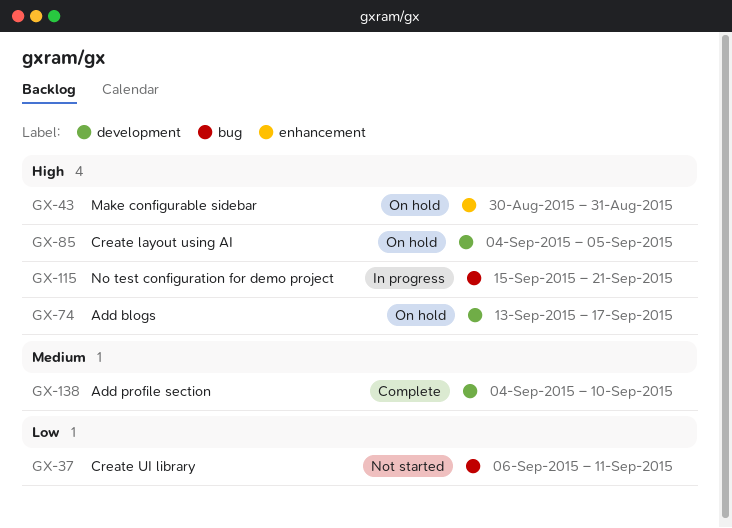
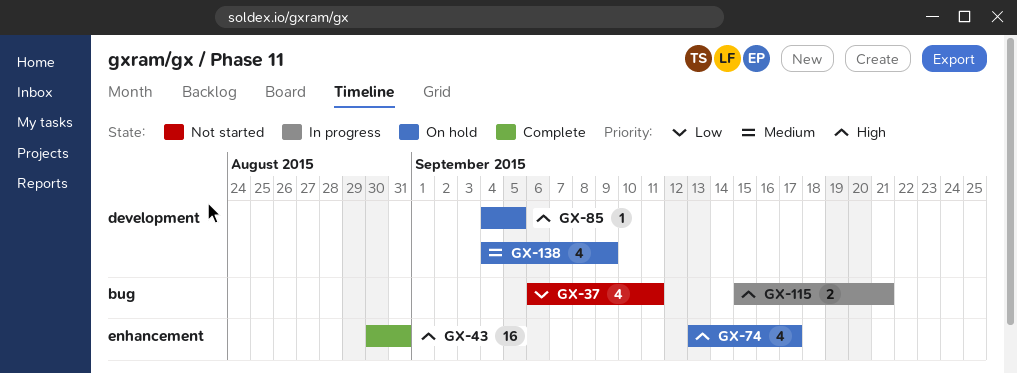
GX-43, status: On hold -> Complete
GX-74, label: development -> enhancement
GX-138, status: Complete -> On hold
GX-138, due: Sep 10 -> Sep 9

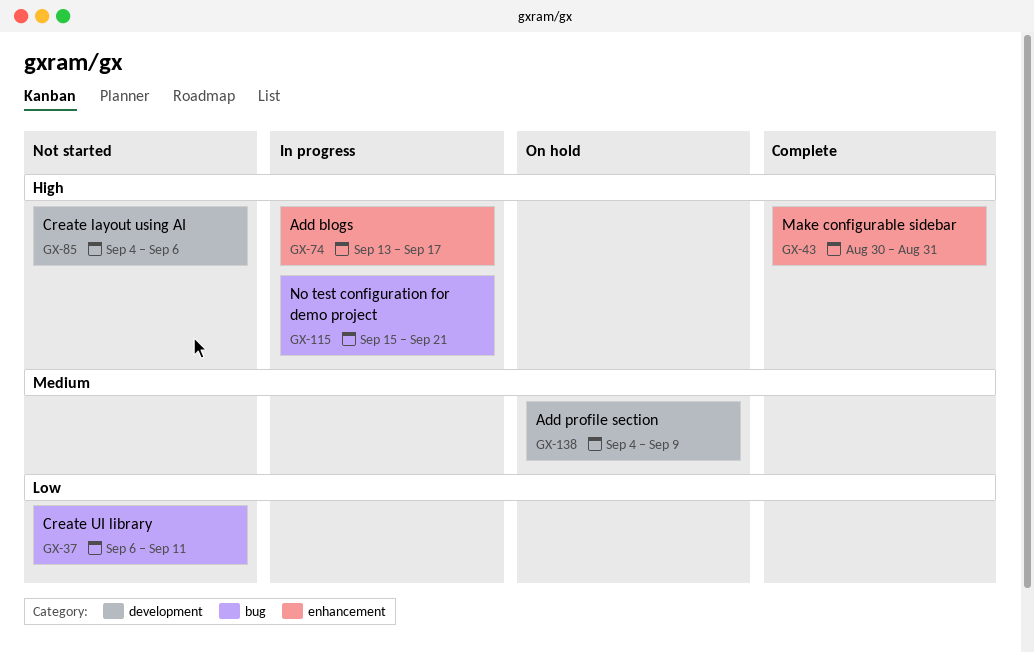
GX-74, status: On hold -> In progress
GX-85, status: On hold -> Not started
GX-85, due: Sep 5 -> Sep 6

